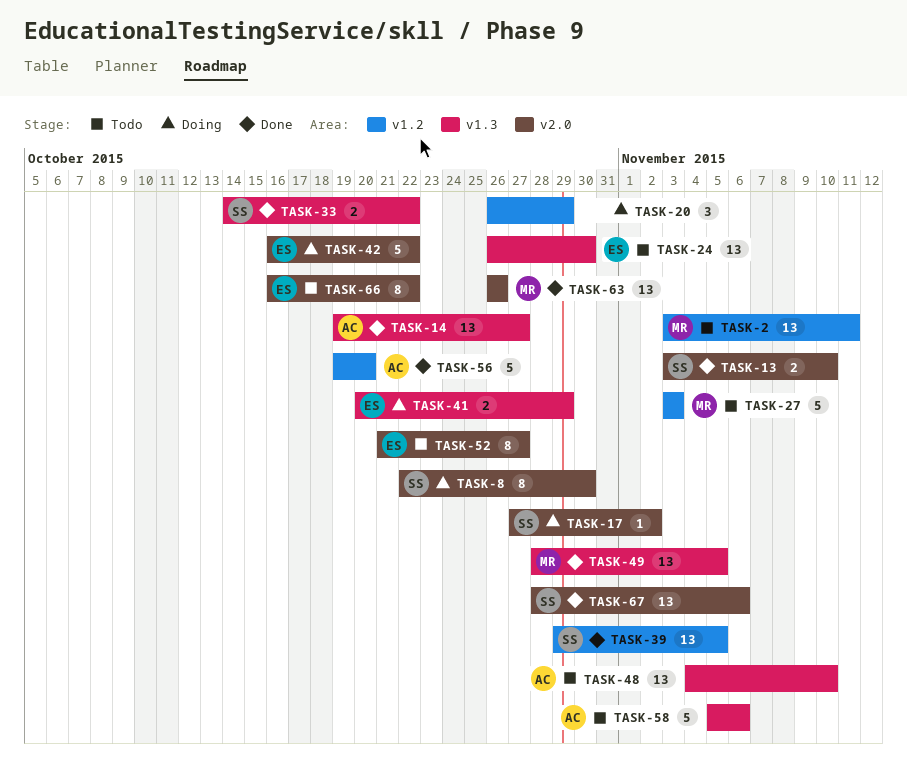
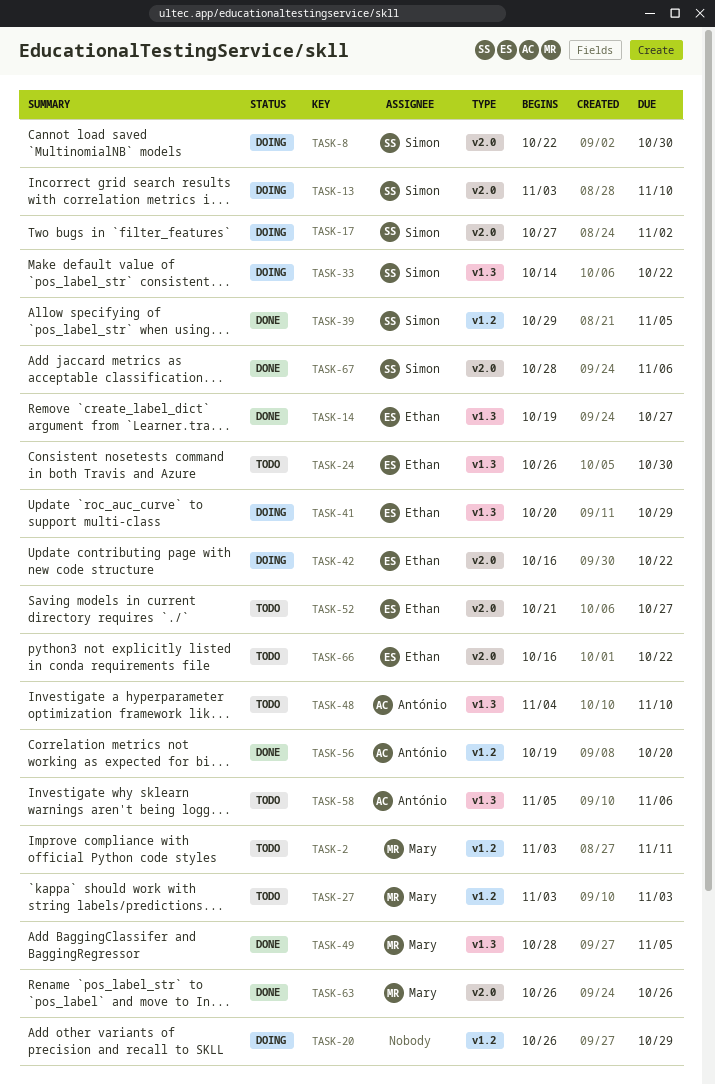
TASK-13, status: Done -> Doing
TASK-14, owner: António -> Ethan
TASK-33, status: Done -> Doing

